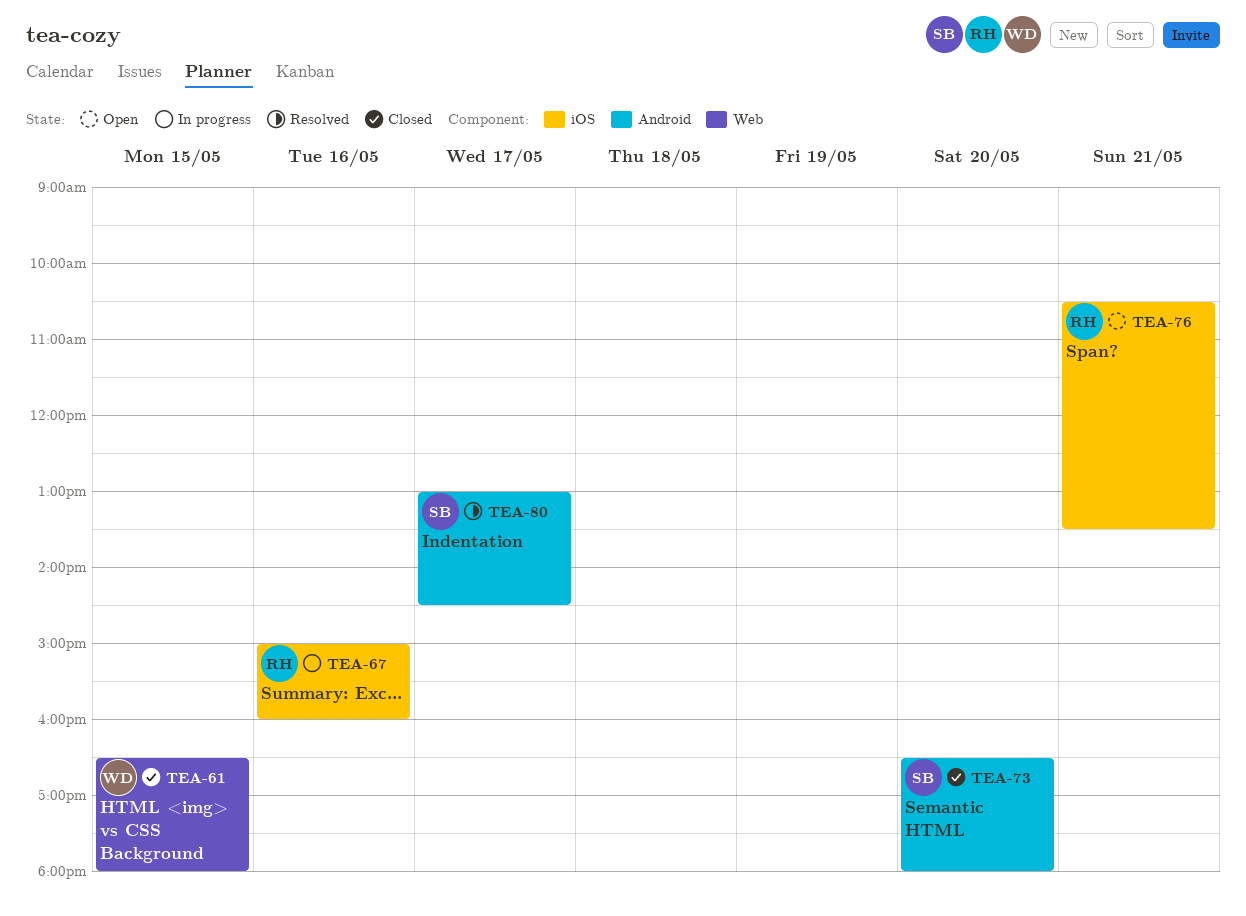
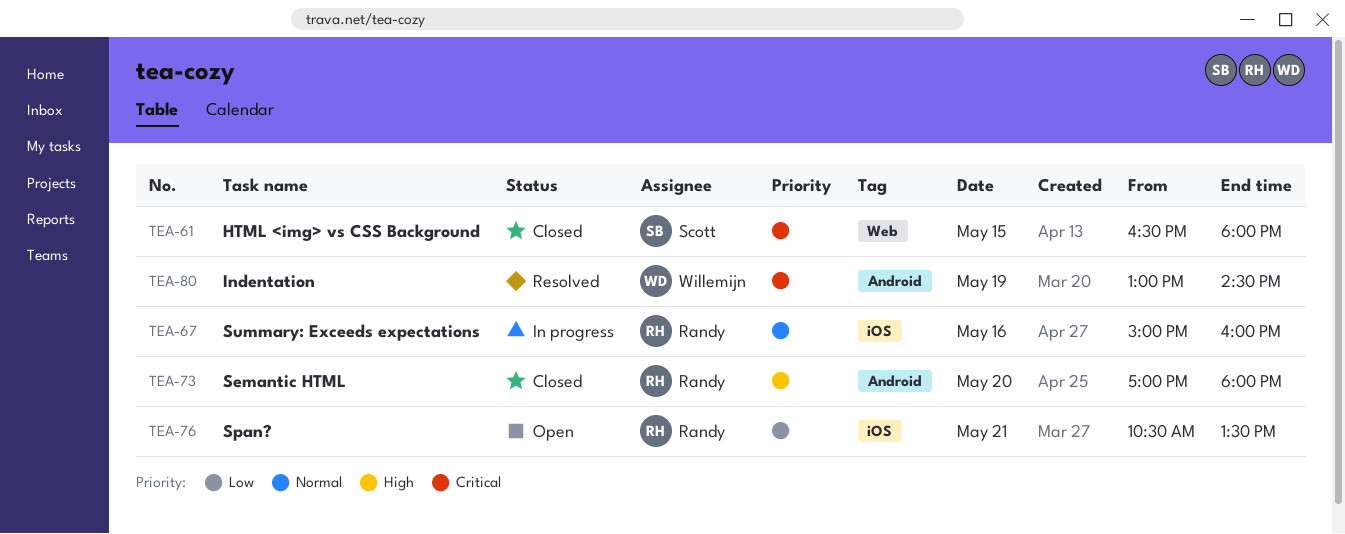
TEA-61, owner: Willemijn -> Scott
TEA-73, owner: Scott -> Randy
TEA-73, begins: 16:30 -> 17:00
TEA-80, owner: Scott -> Willemijn
TEA-80, day: May 17 -> May 19

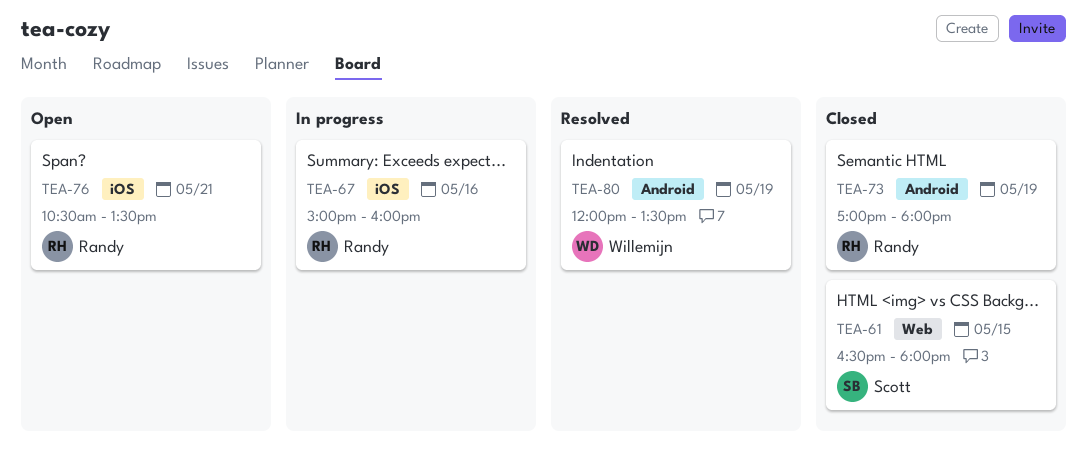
TEA-73, day: May 20 -> May 19
TEA-80, begins: 13:00 -> 12:00
TEA-80, ends: 14:30 -> 13:30

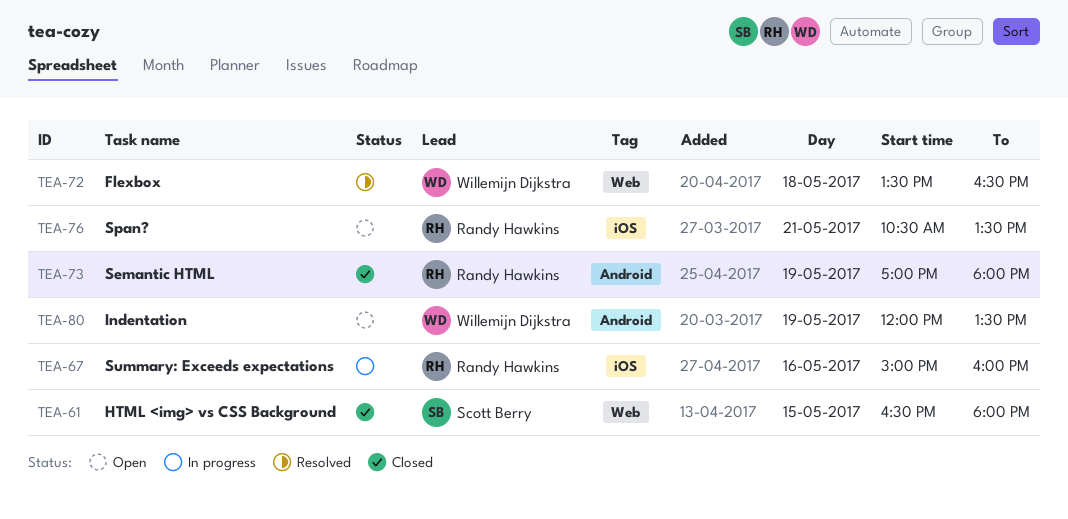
TEA-72: none -> present
TEA-80, status: Resolved -> Open

